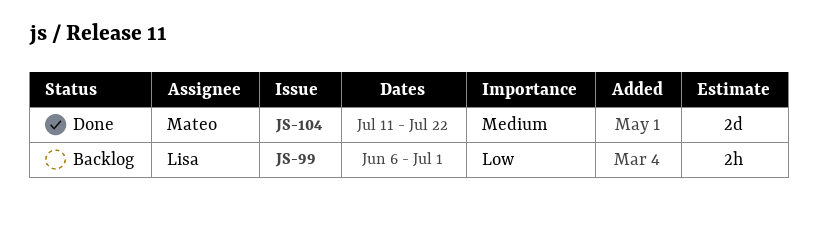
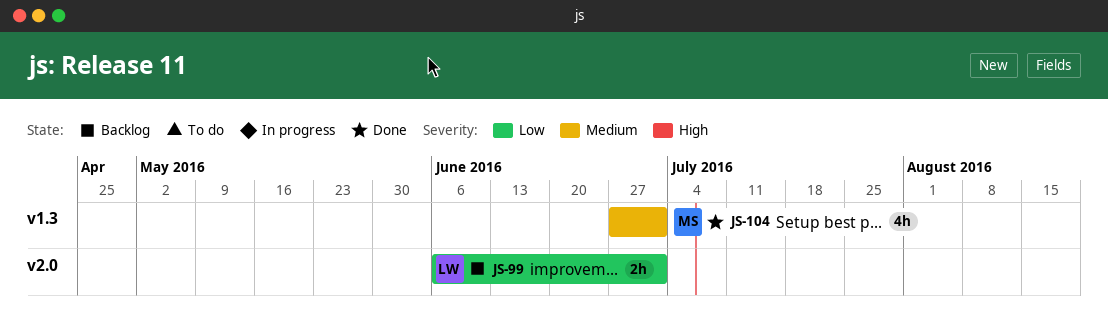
JS-104, estimate: 2d -> 4h
JS-104, start: Jul 11 -> Jun 27
JS-104, due: Jul 22 -> Jul 1

